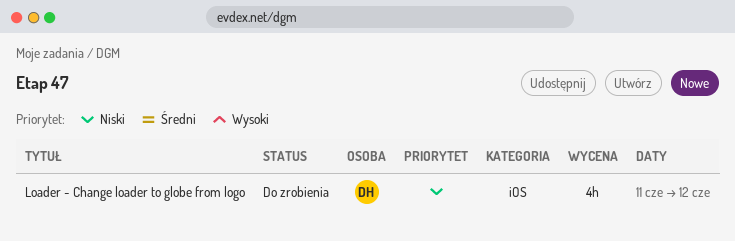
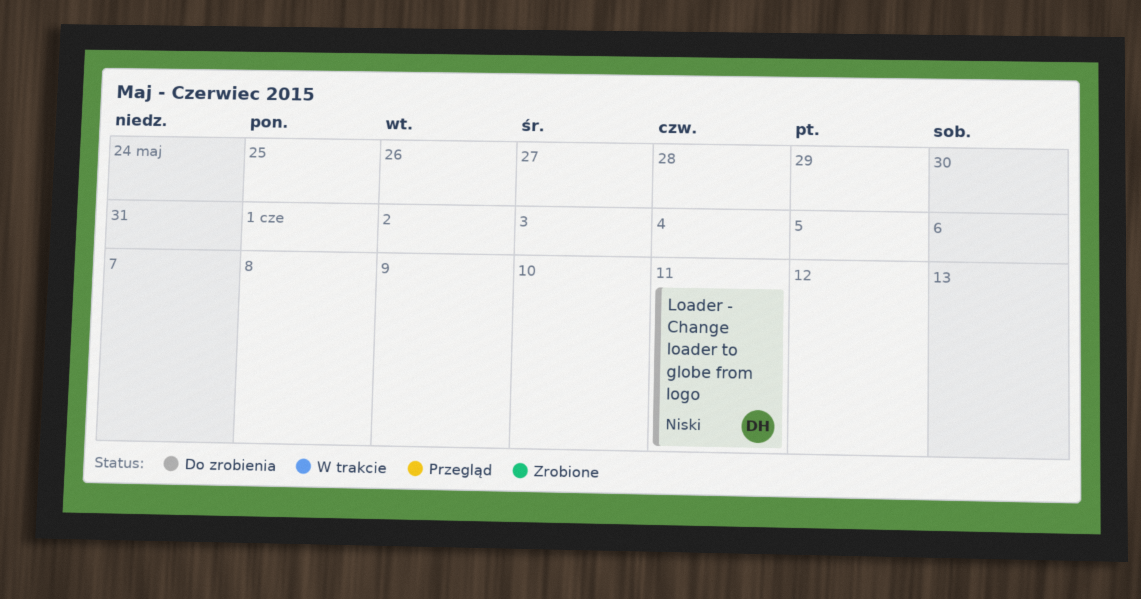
Loader - Change loader to globe from logo, due: Jun 12 -> Jun 11

